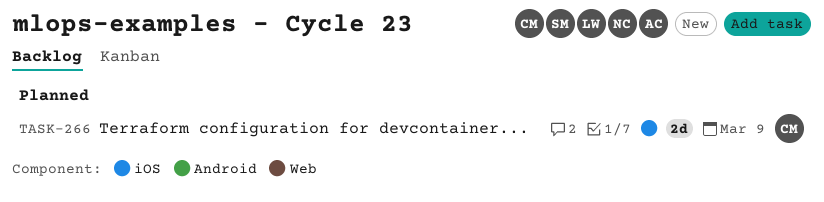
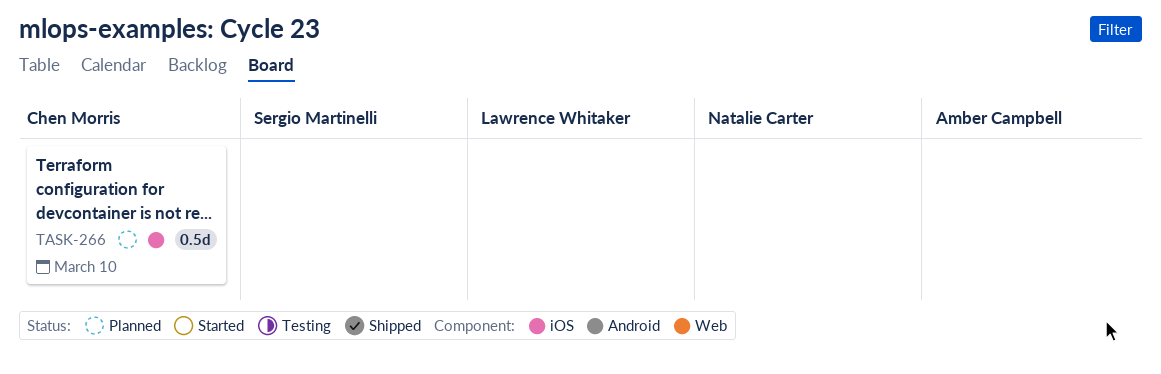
TASK-266, estimate: 2d -> 0.5d
TASK-266, due: Mar 9 -> Mar 10

